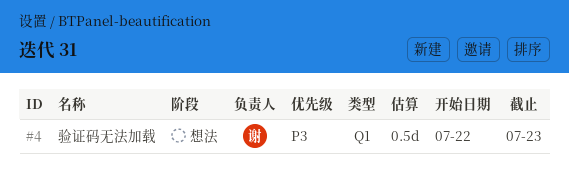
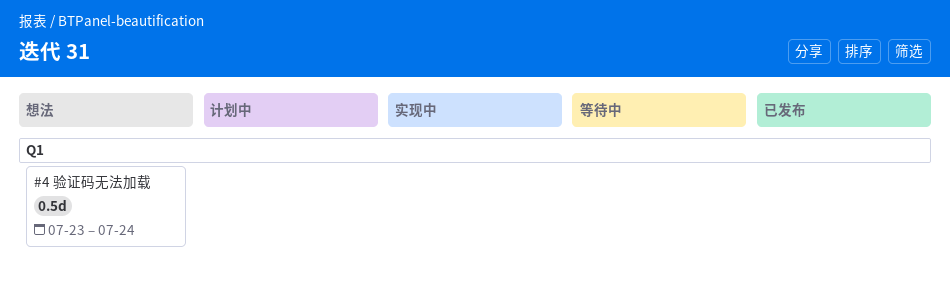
#4, start: Jul 22 -> Jul 23
#4, due: Jul 23 -> Jul 24

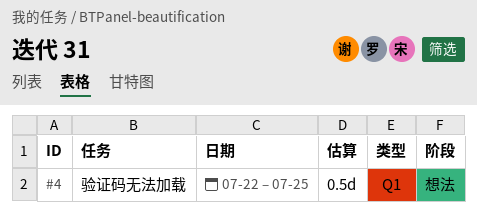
#4, start: Jul 23 -> Jul 22
#4, due: Jul 24 -> Jul 25

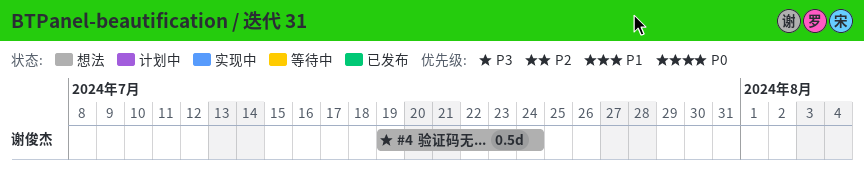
#4, start: Jul 22 -> Jul 19
#4, due: Jul 25 -> Jul 24

